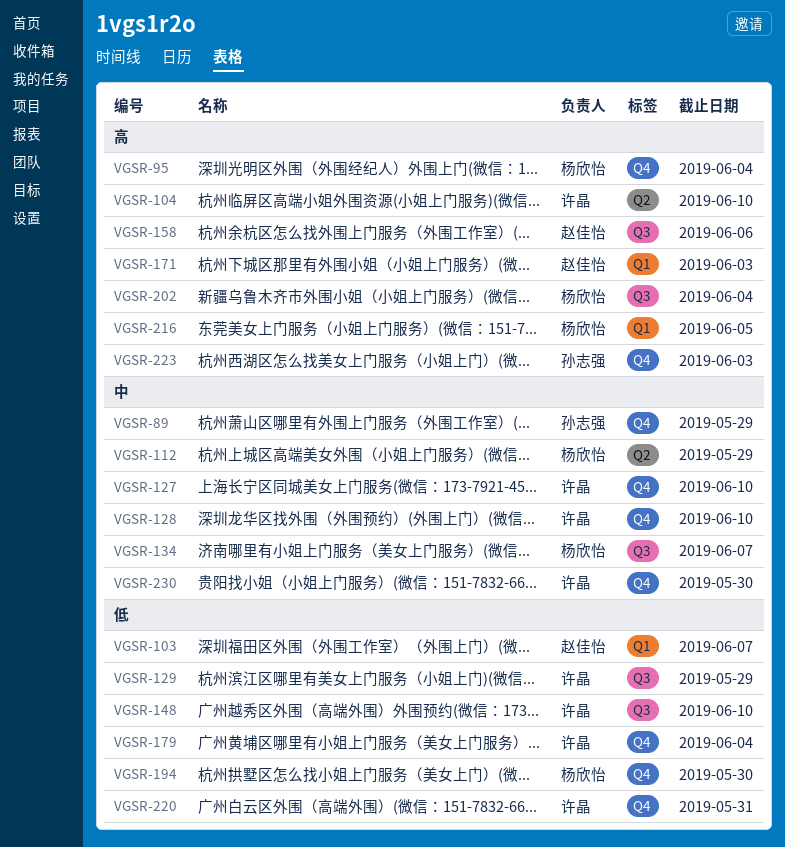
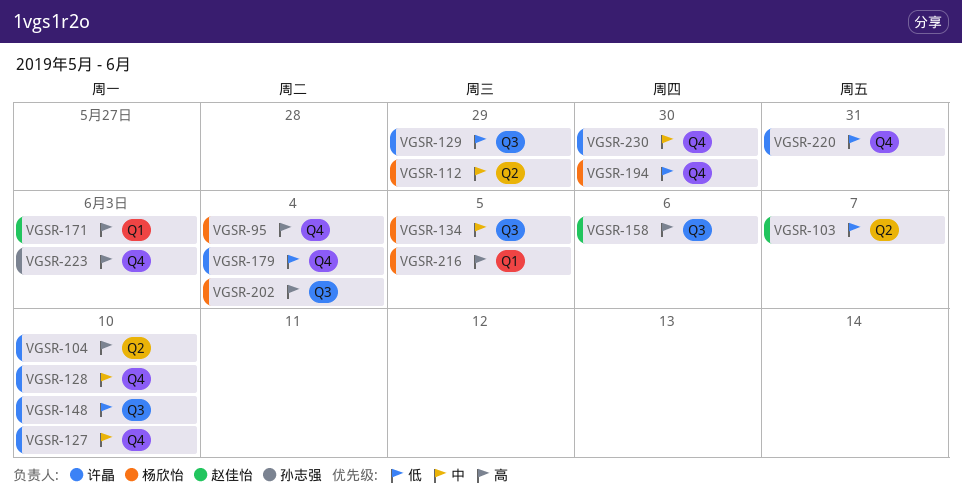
VGSR-89: present -> none
VGSR-103, label: Q1 -> Q2
VGSR-134, due: Jun 7 -> Jun 5

